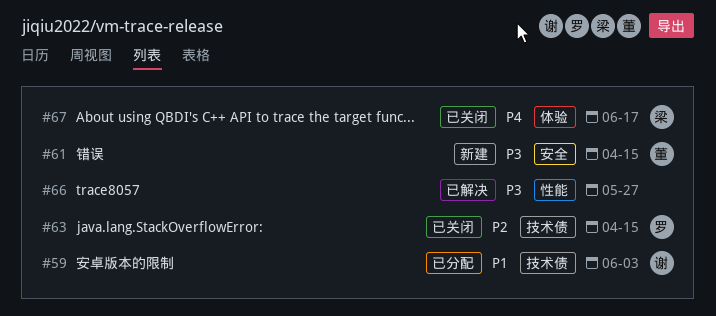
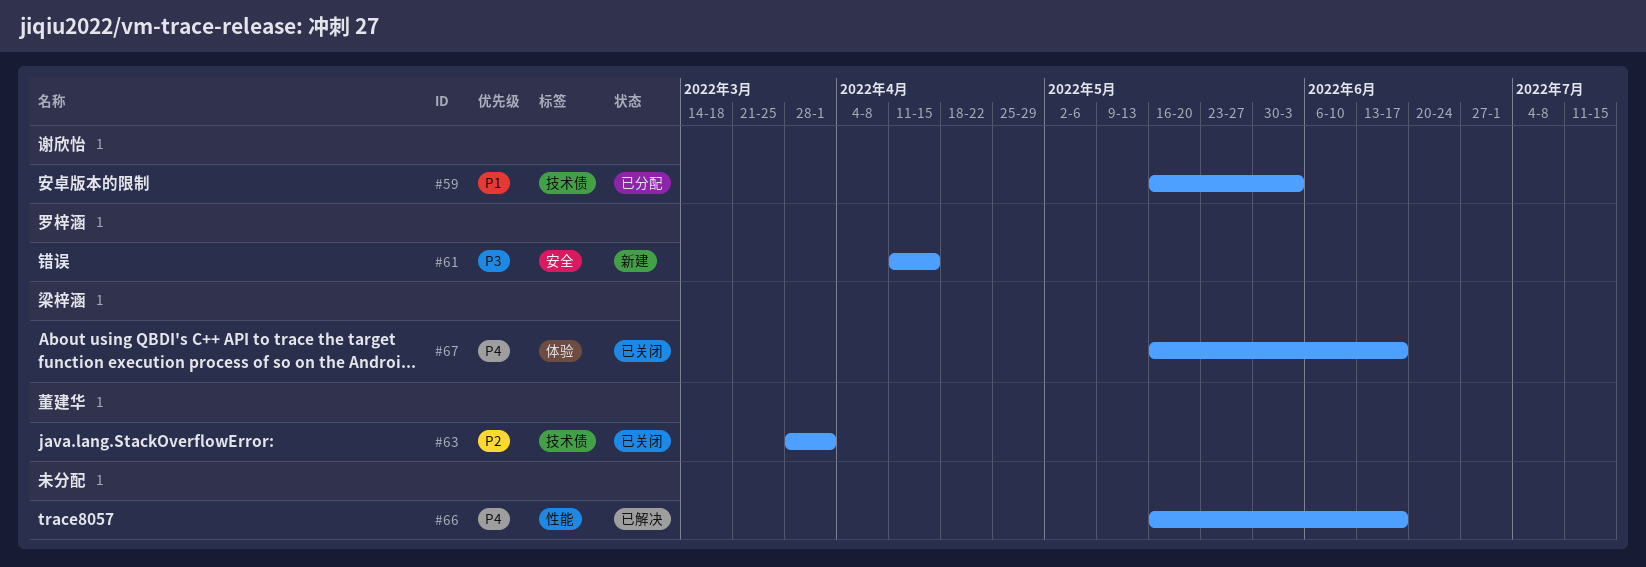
#61, owner: 董建华 -> 罗梓涵
#63, owner: 罗梓涵 -> 董建华
#63, due: Apr 15 -> Apr 1
#66, priority: P3 -> P4
#66, due: May 27 -> Jun 17

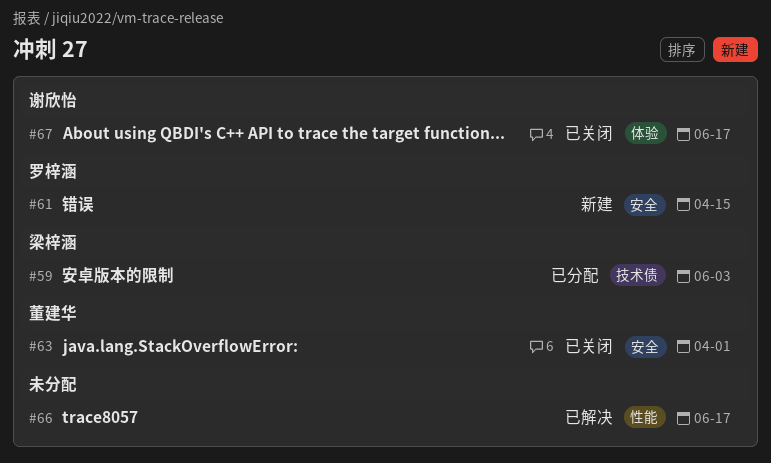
#59, owner: 谢欣怡 -> 梁梓涵
#63, label: 技术债 -> 安全
#67, owner: 梁梓涵 -> 谢欣怡

